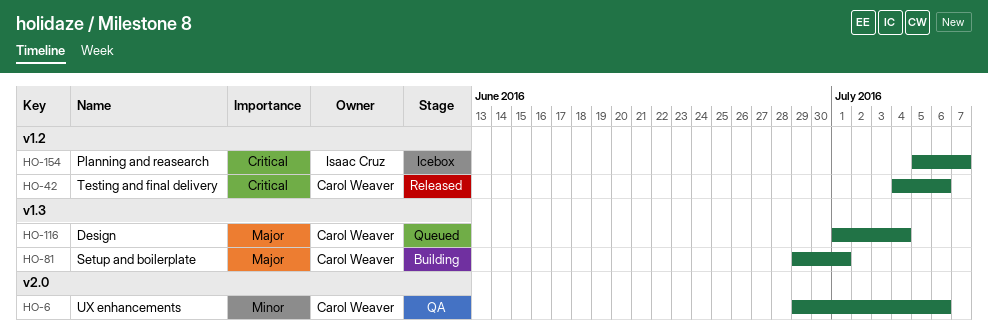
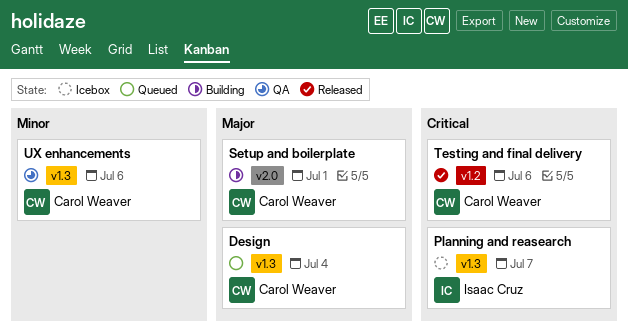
Planning and reasearch, label: v1.2 -> v1.3
Setup and boilerplate, label: v1.3 -> v2.0
UX enhancements, label: v2.0 -> v1.3

